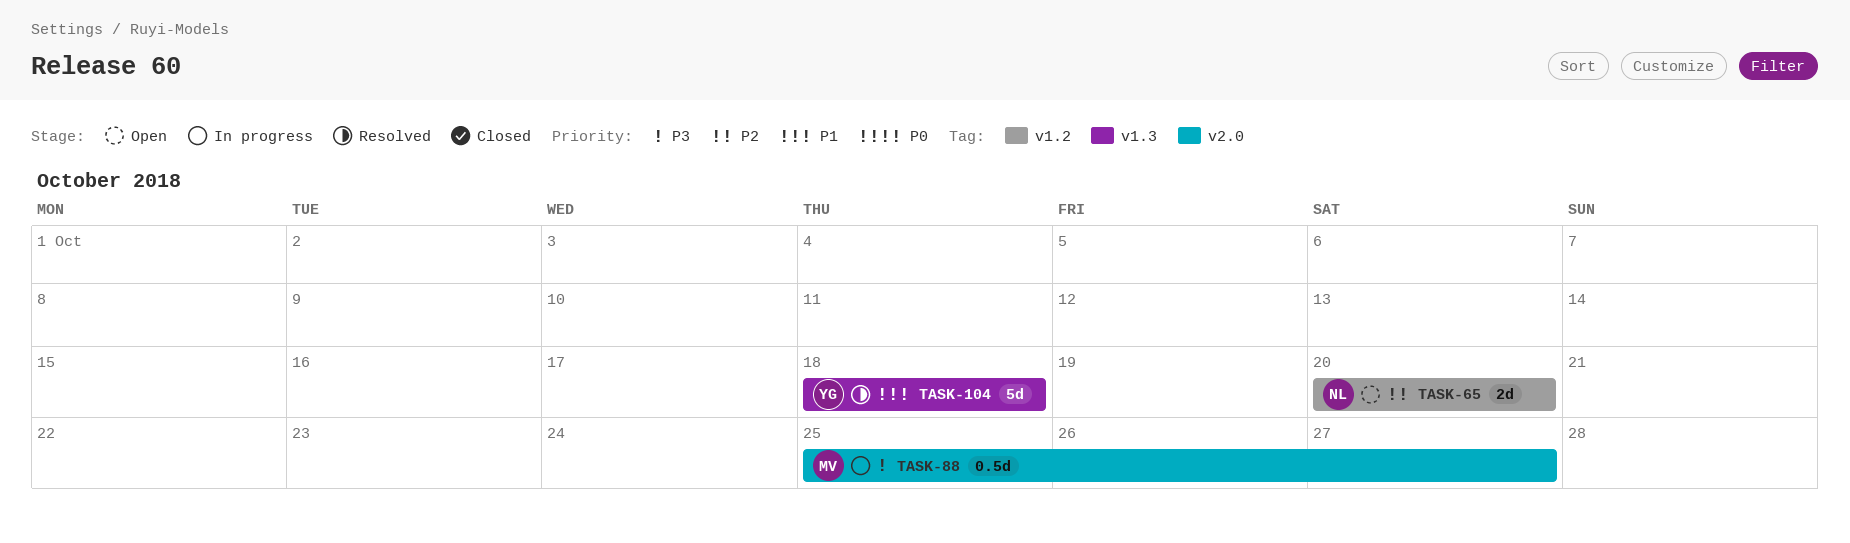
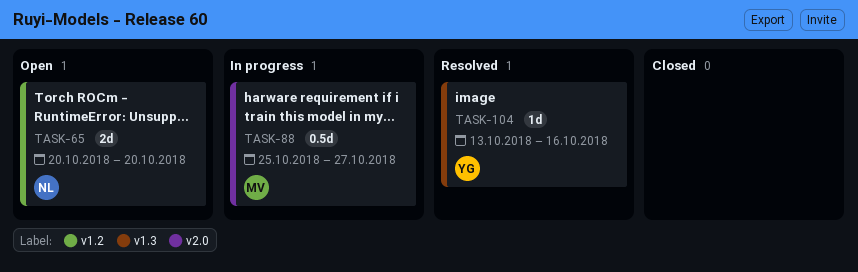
TASK-104, estimate: 5d -> 1d
TASK-104, start: Oct 18 -> Oct 13
TASK-104, due: Oct 18 -> Oct 16

